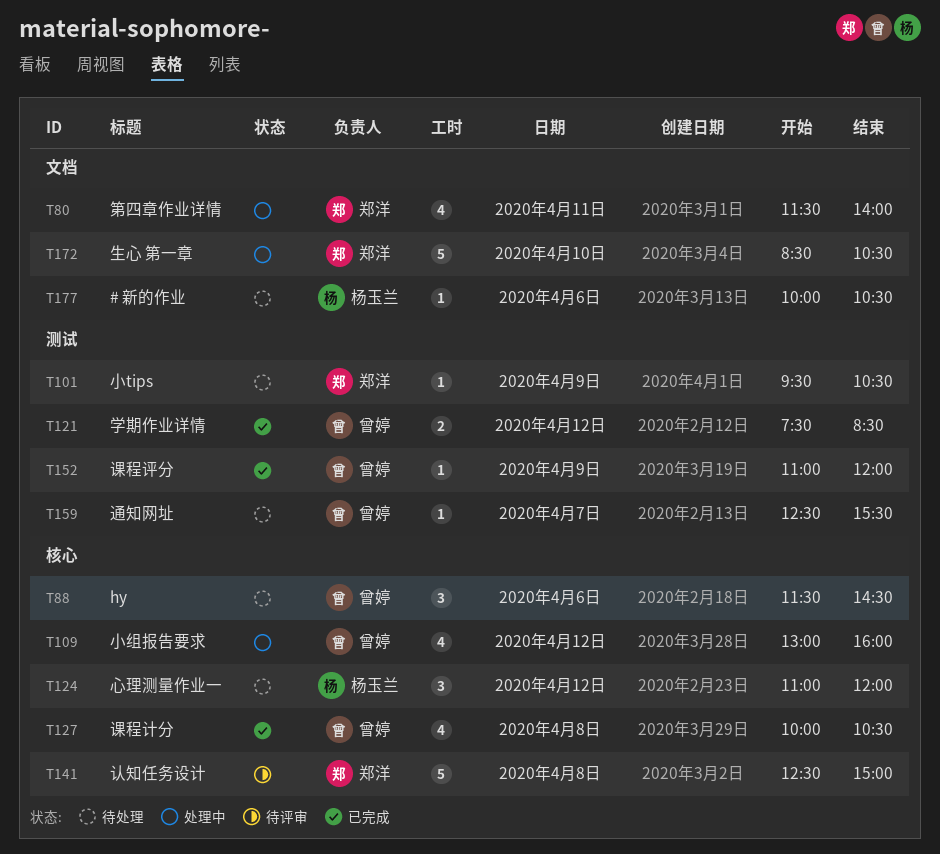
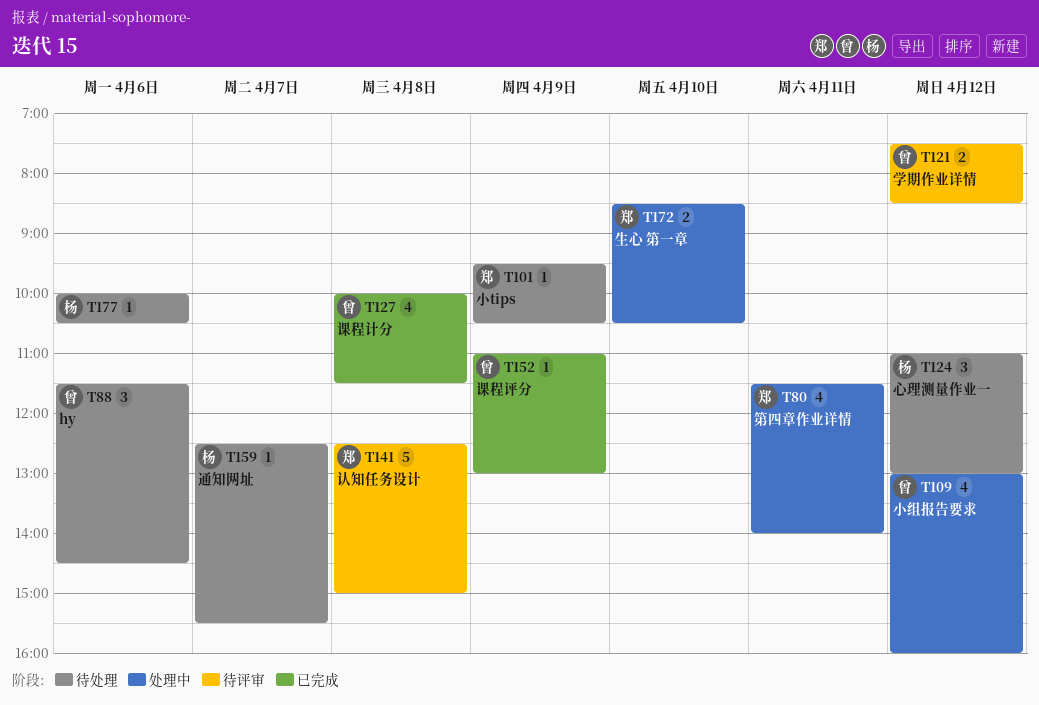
T121, status: 已完成 -> 待评审
T124, ends: 12:00 -> 13:00
T127, ends: 10:30 -> 11:30
T152, ends: 12:00 -> 13:00
T159, owner: 曾婷 -> 杨玉兰
T172, estimate: 5 -> 2

